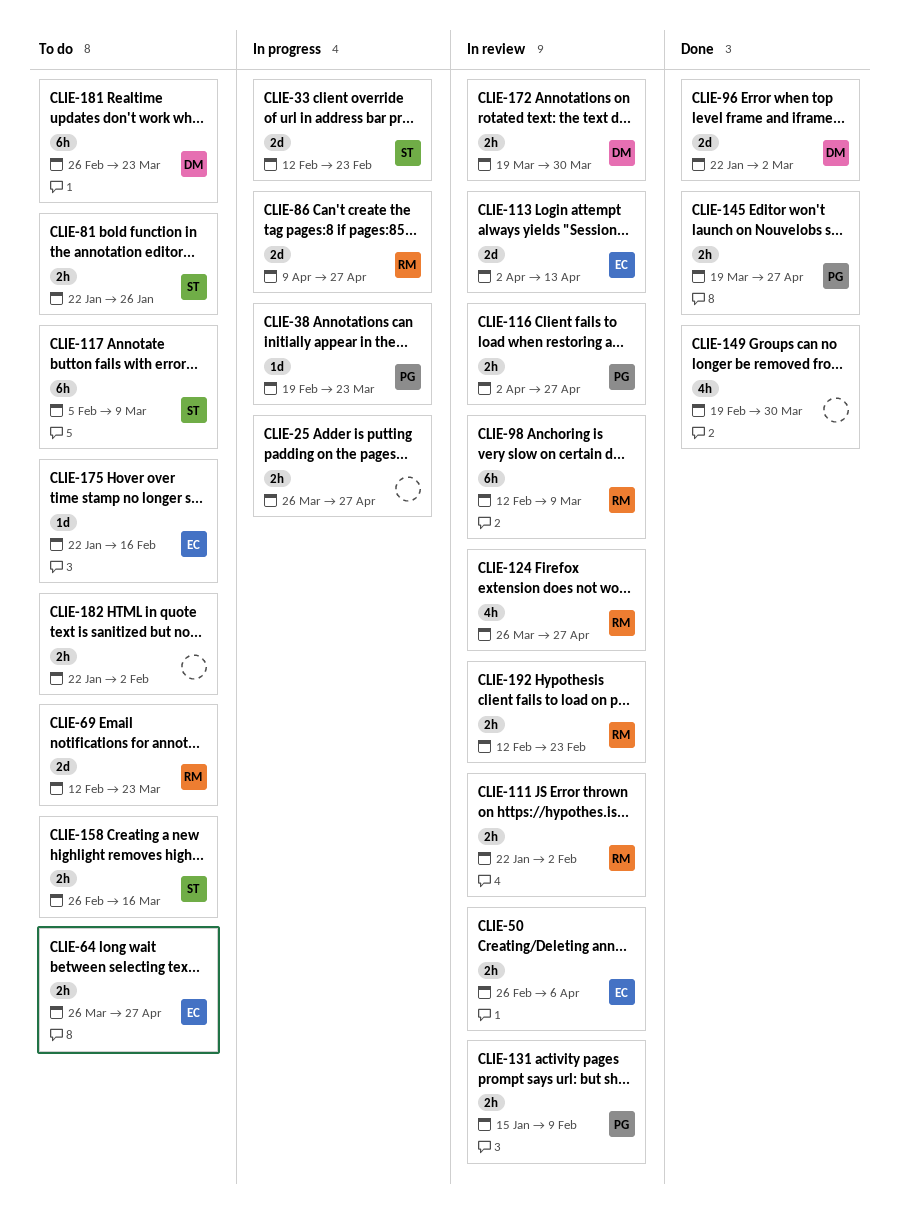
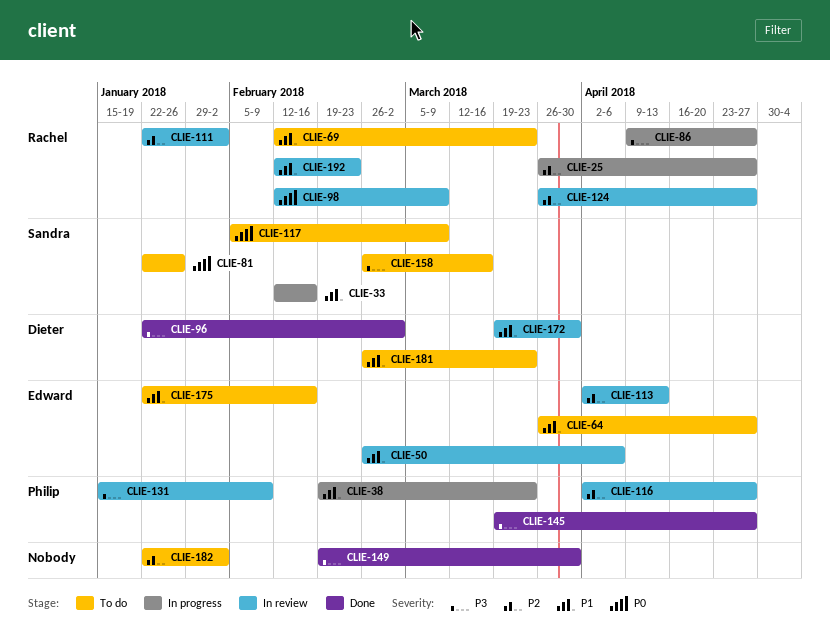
CLIE-25, owner: none -> Rachel
CLIE-33, due: Feb 23 -> Feb 16

